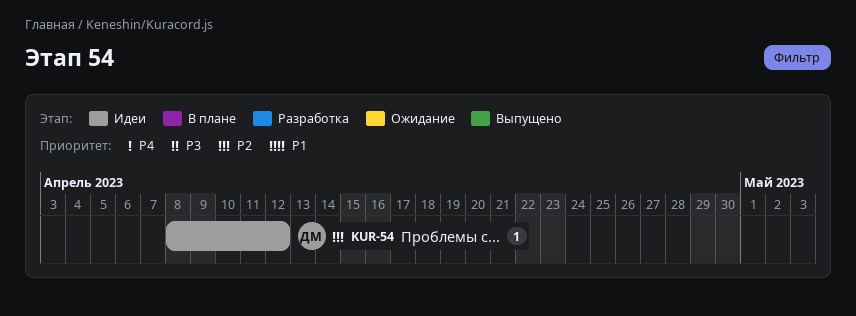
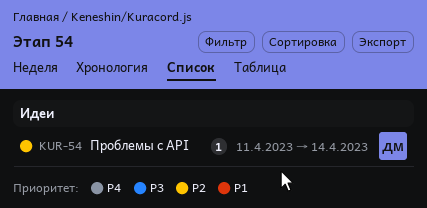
KUR-54, start: Apr 8 -> Apr 11
KUR-54, due: Apr 12 -> Apr 14

